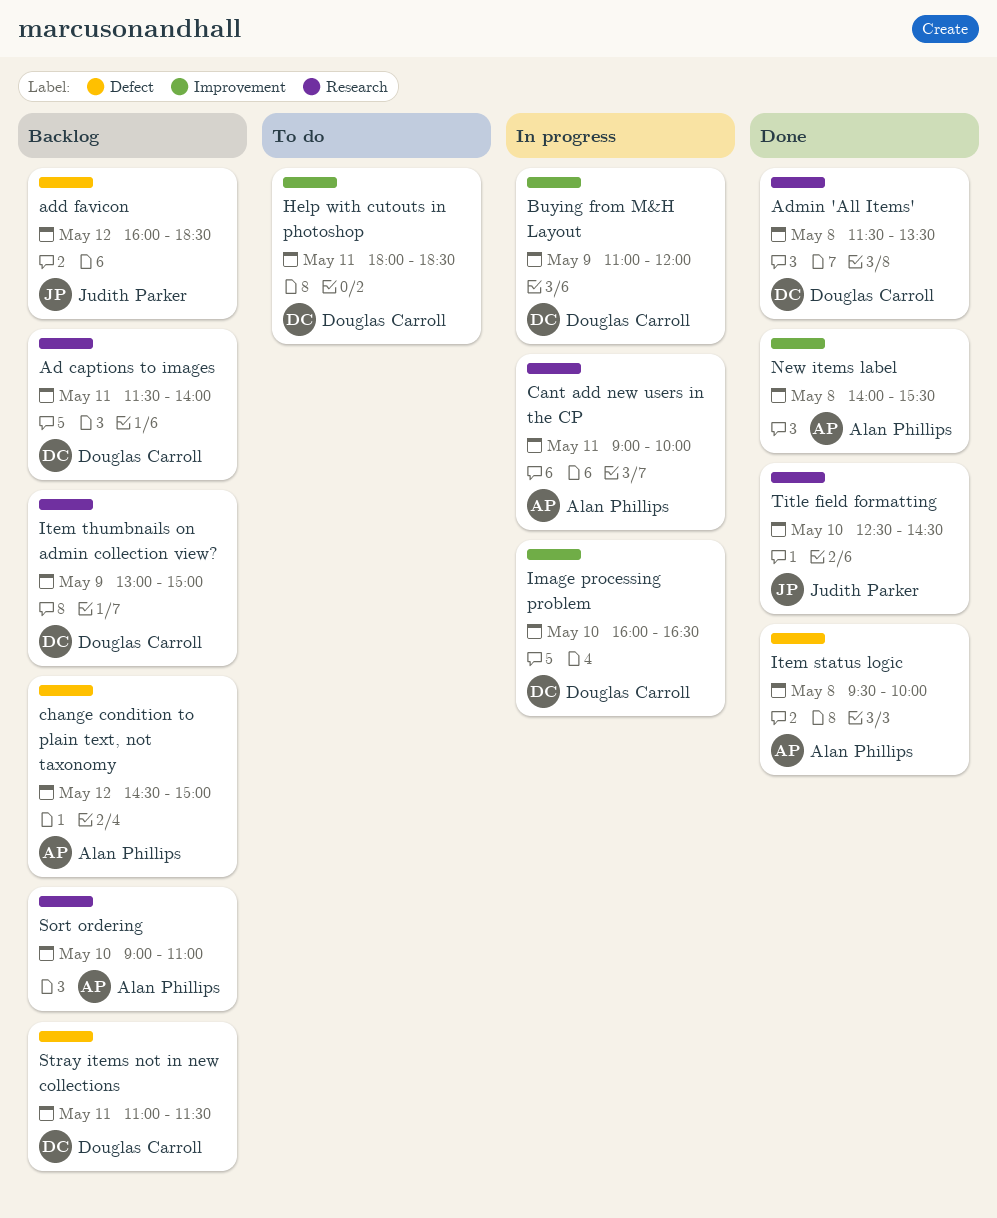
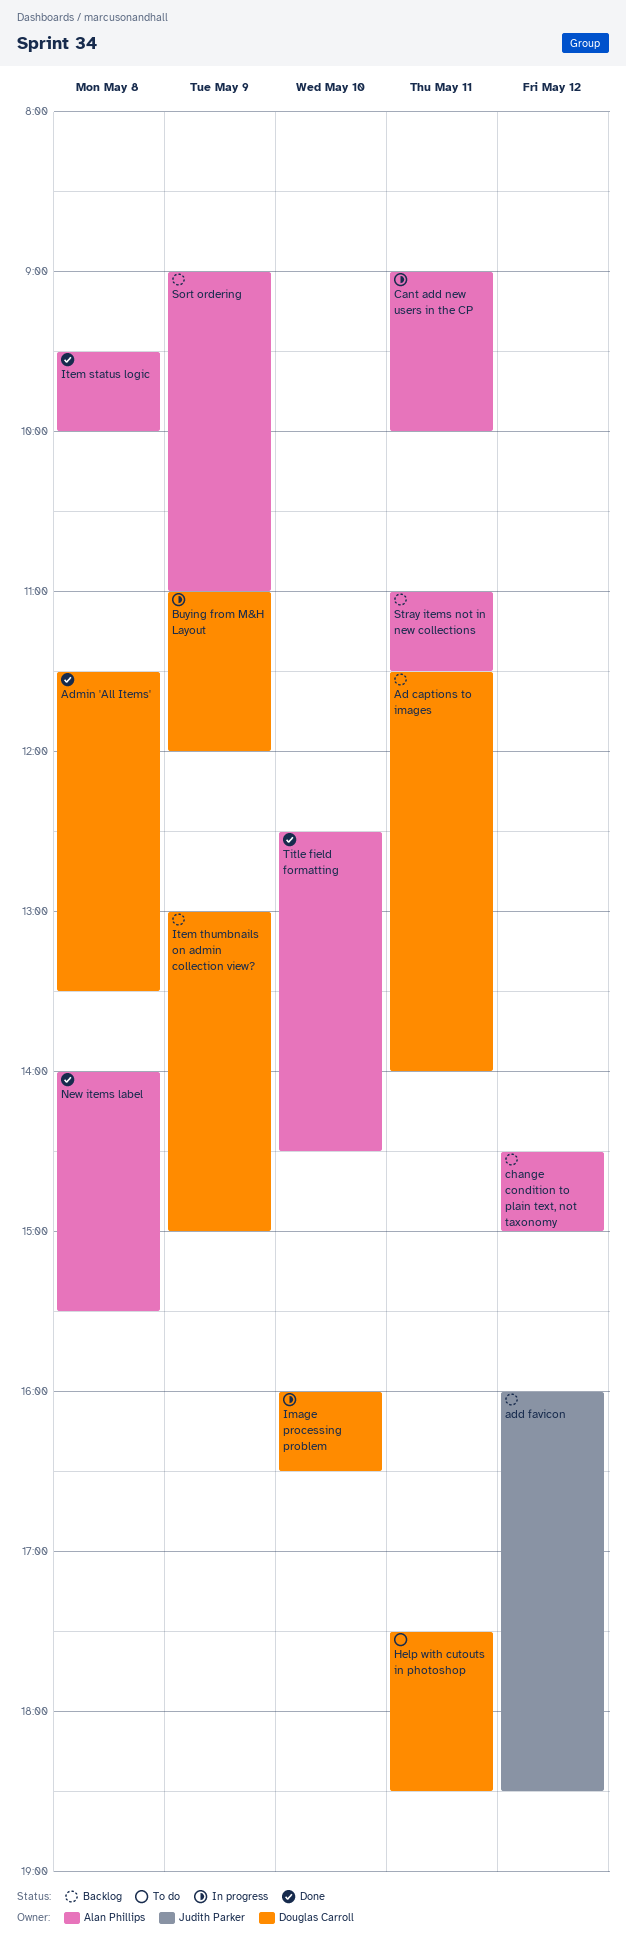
Help with cutouts in photoshop, begins: 18:00 -> 17:30
Sort ordering, day: May 10 -> May 9
Stray items not in new collections, owner: Douglas Carroll -> Alan Phillips
Title field formatting, owner: Judith Parker -> Alan Phillips

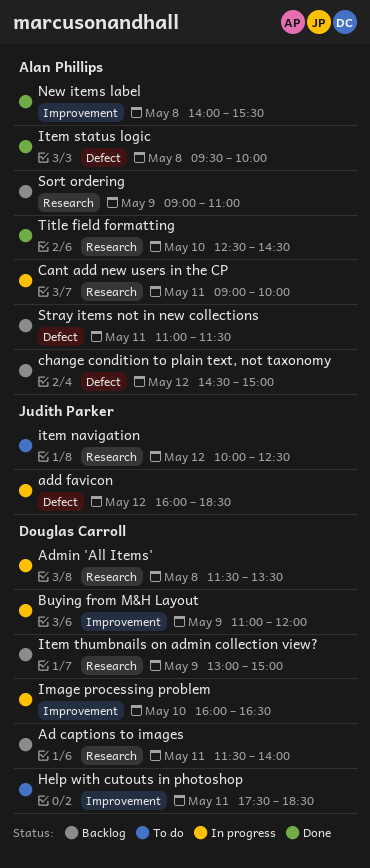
add favicon, status: Backlog -> In progress
Admin 'All Items', status: Done -> In progress
item navigation: none -> present

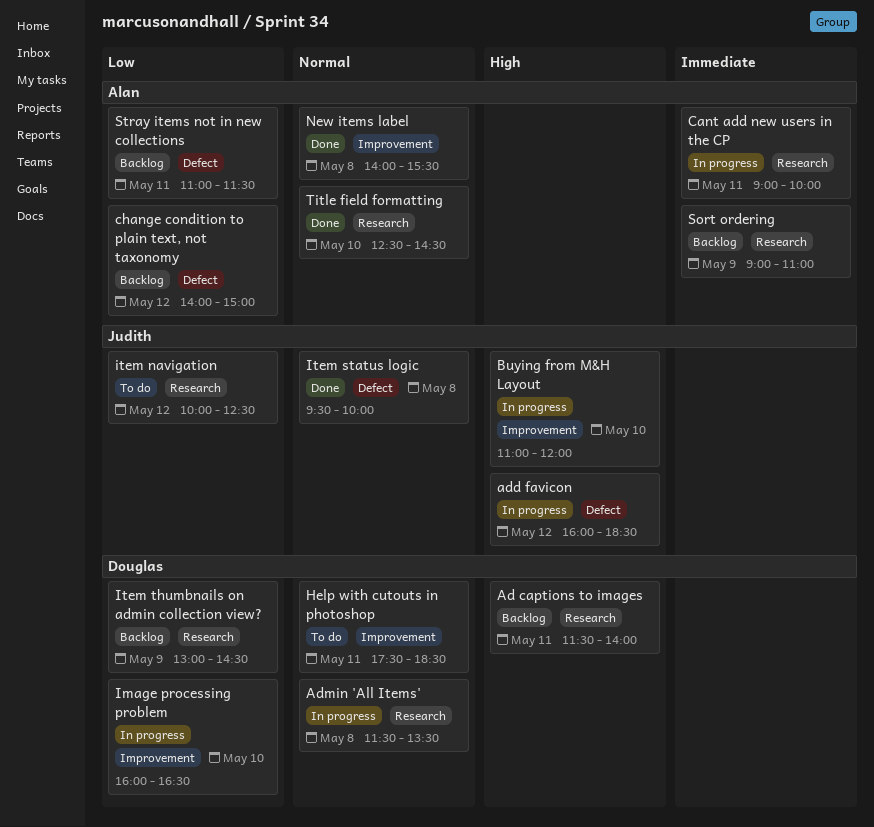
Buying from M&H Layout, owner: Douglas Carroll -> Judith Parker
Buying from M&H Layout, day: May 9 -> May 10
change condition to plain text, not taxonomy, begins: 14:30 -> 14:00
Item status logic, owner: Alan Phillips -> Judith Parker
Item thumbnails on admin collection view?, ends: 15:00 -> 14:30

